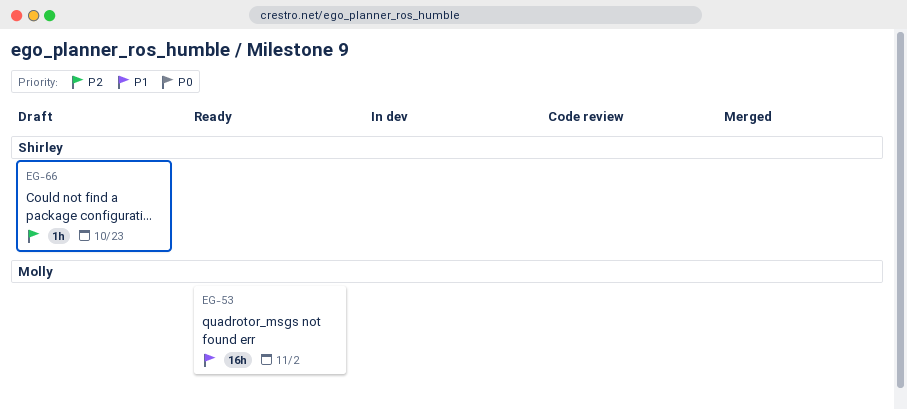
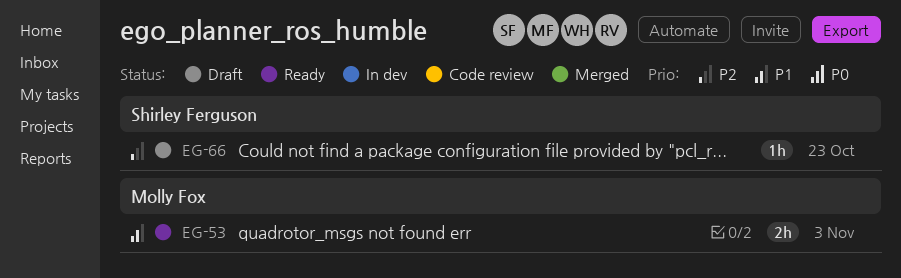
EG-53, estimate: 16h -> 2h
EG-53, due: Nov 2 -> Nov 3

